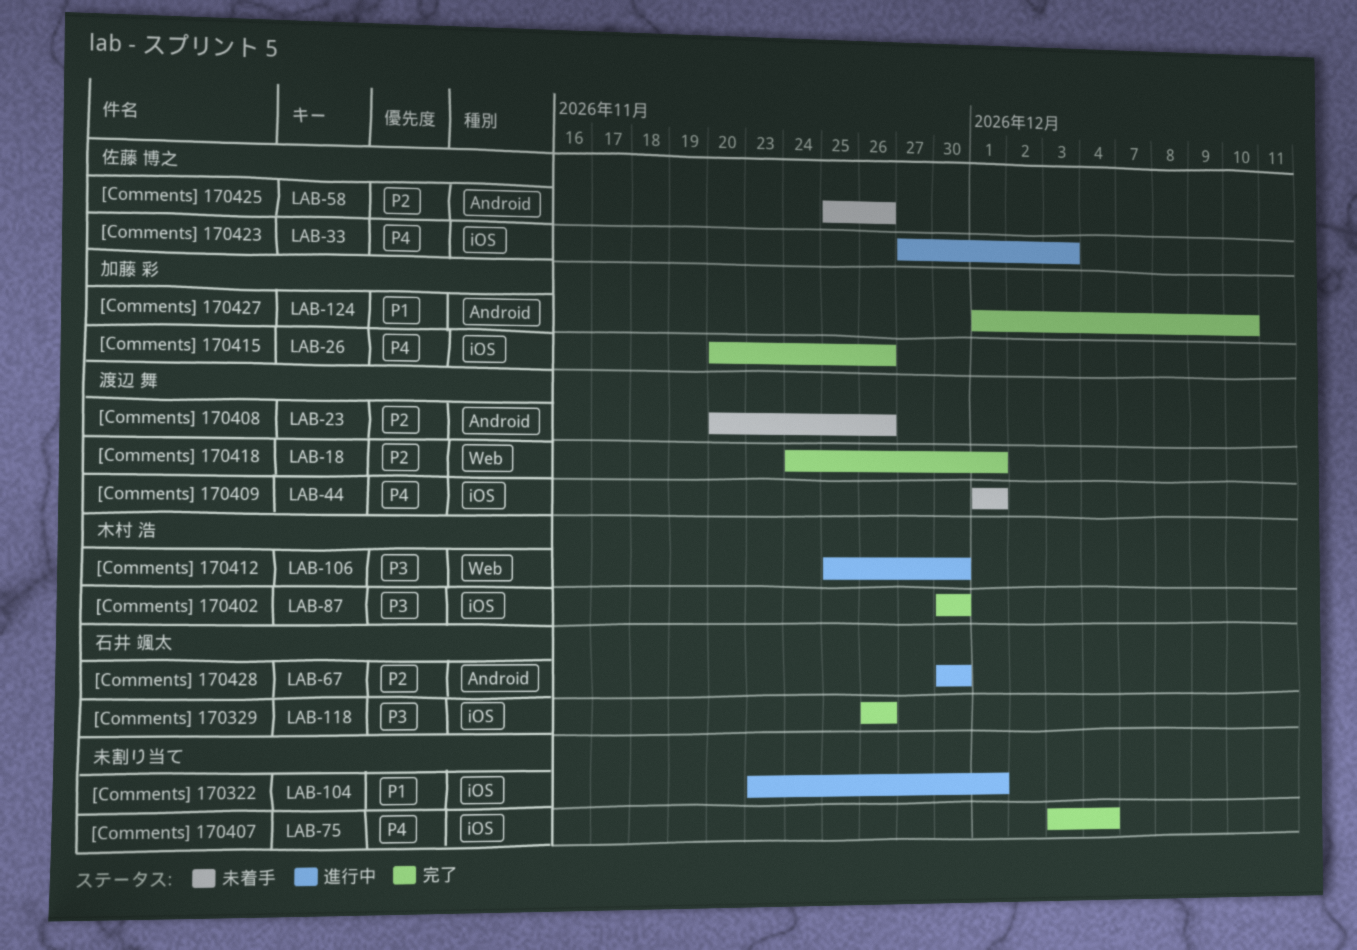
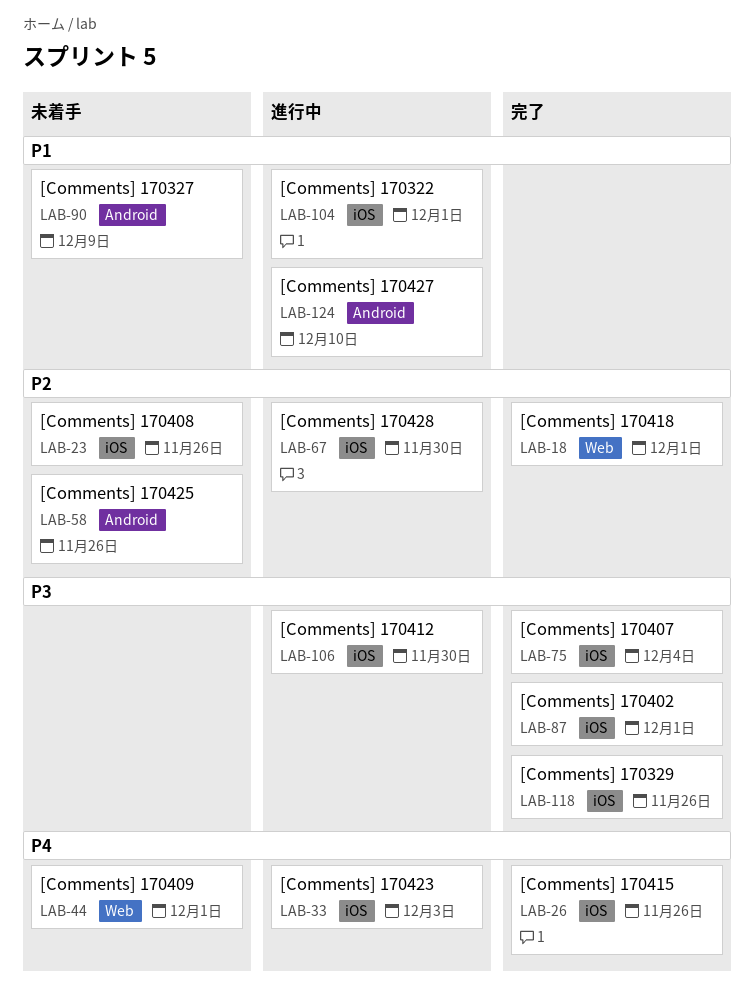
LAB-23, label: Android -> iOS
LAB-44, label: iOS -> Web
LAB-67, label: Android -> iOS
LAB-75, priority: P4 -> P3
LAB-87, due: Nov 30 -> Dec 1
LAB-90: none -> present
LAB-106, label: Web -> iOS
LAB-124, status: 完了 -> 進行中

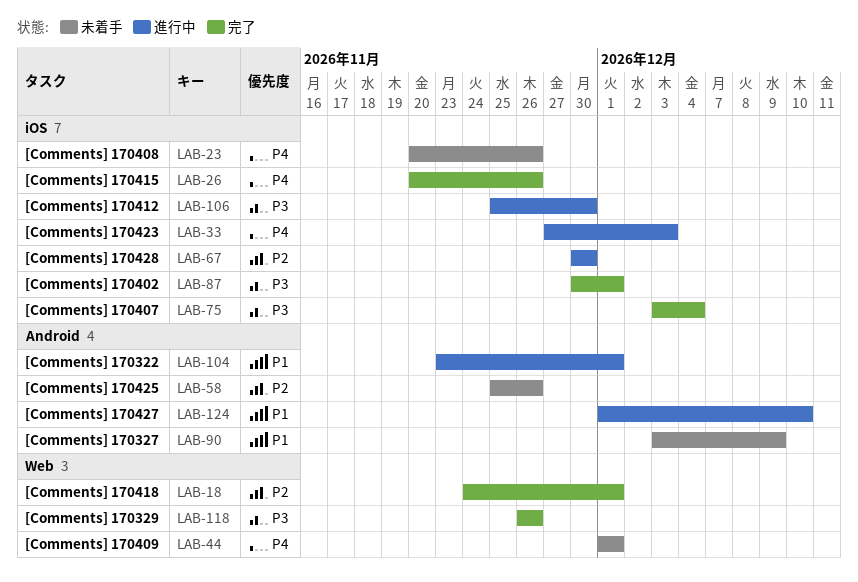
LAB-23, priority: P2 -> P4
LAB-104, label: iOS -> Android
LAB-118, label: iOS -> Web

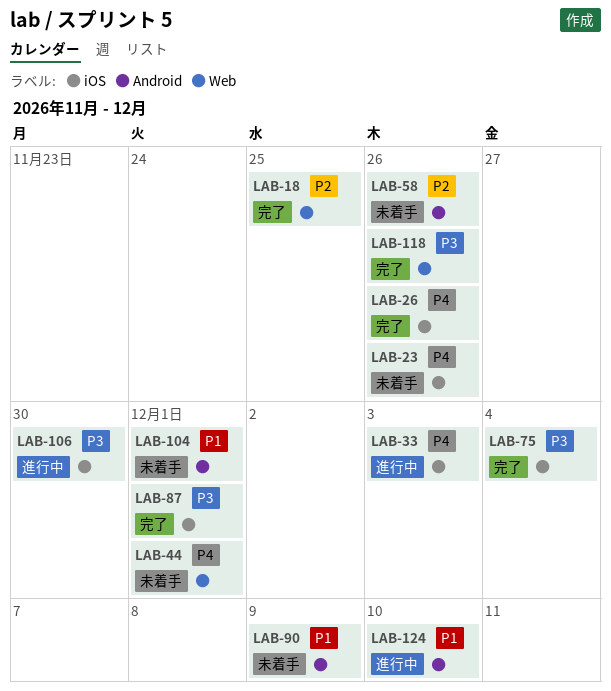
LAB-18, due: Dec 1 -> Nov 25
LAB-67: present -> none
LAB-104, status: 進行中 -> 未着手

